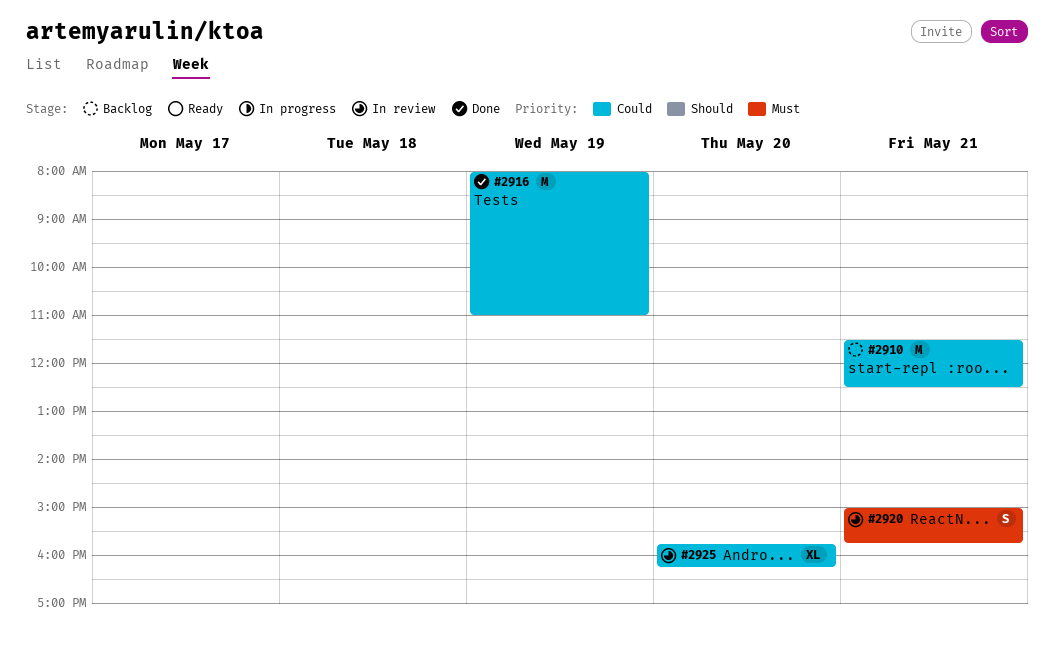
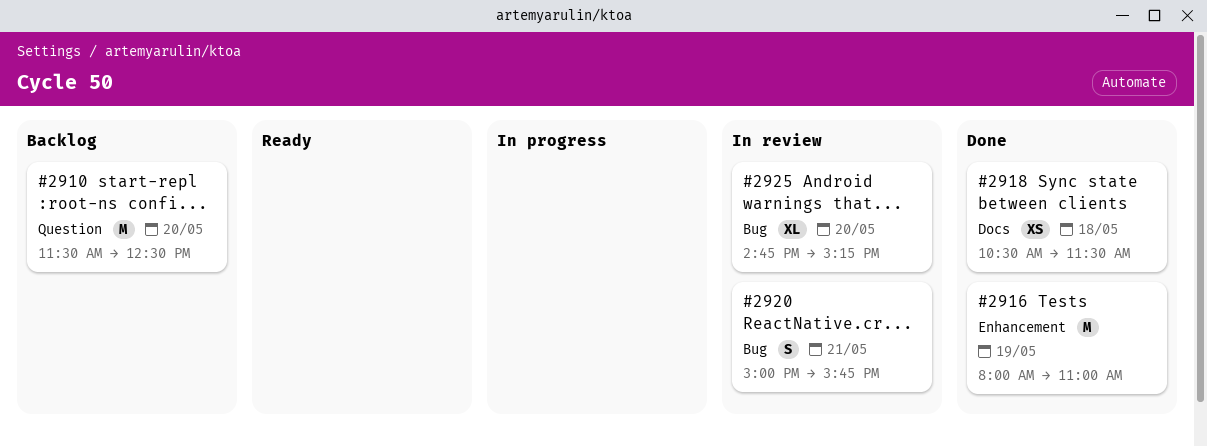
#2910, day: May 21 -> May 20
#2918: none -> present
#2925, begins: 15:45 -> 14:45
#2925, ends: 16:15 -> 15:15

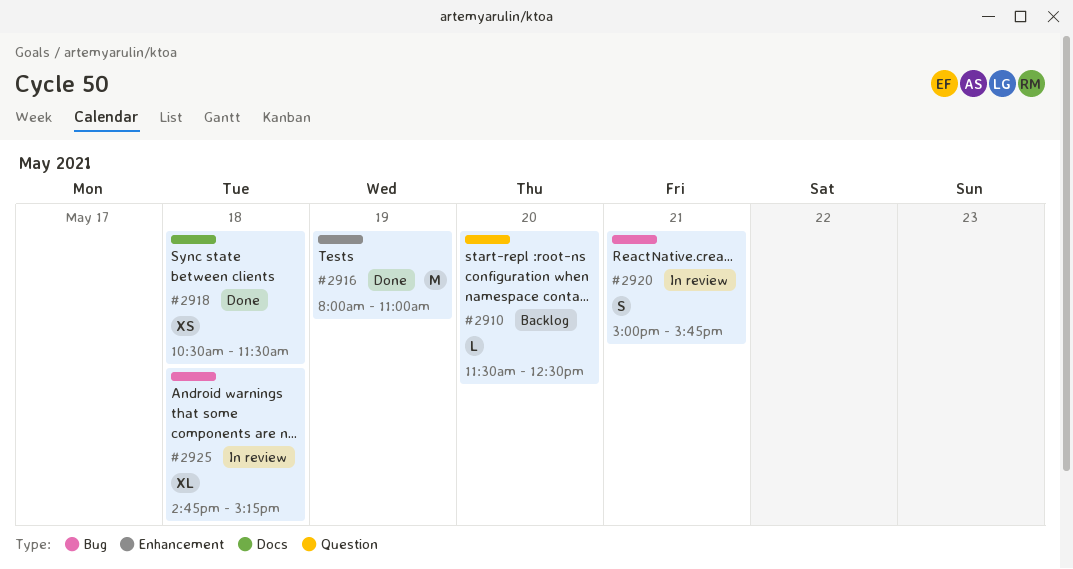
#2910, estimate: M -> L
#2925, day: May 20 -> May 18

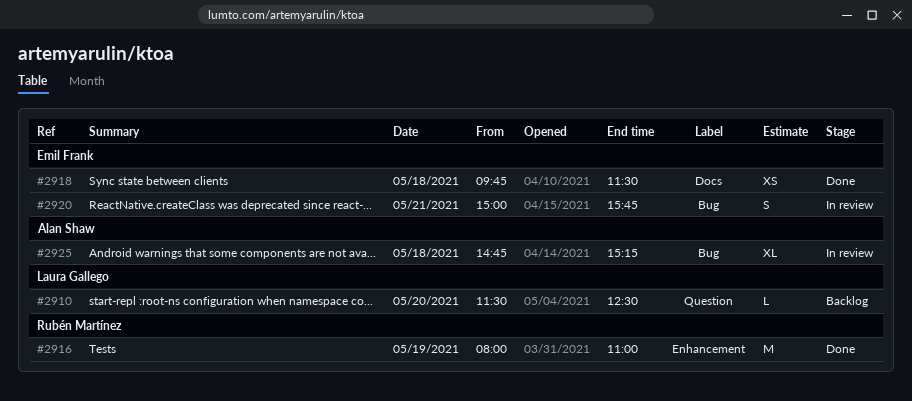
#2918, begins: 10:30 -> 09:45

